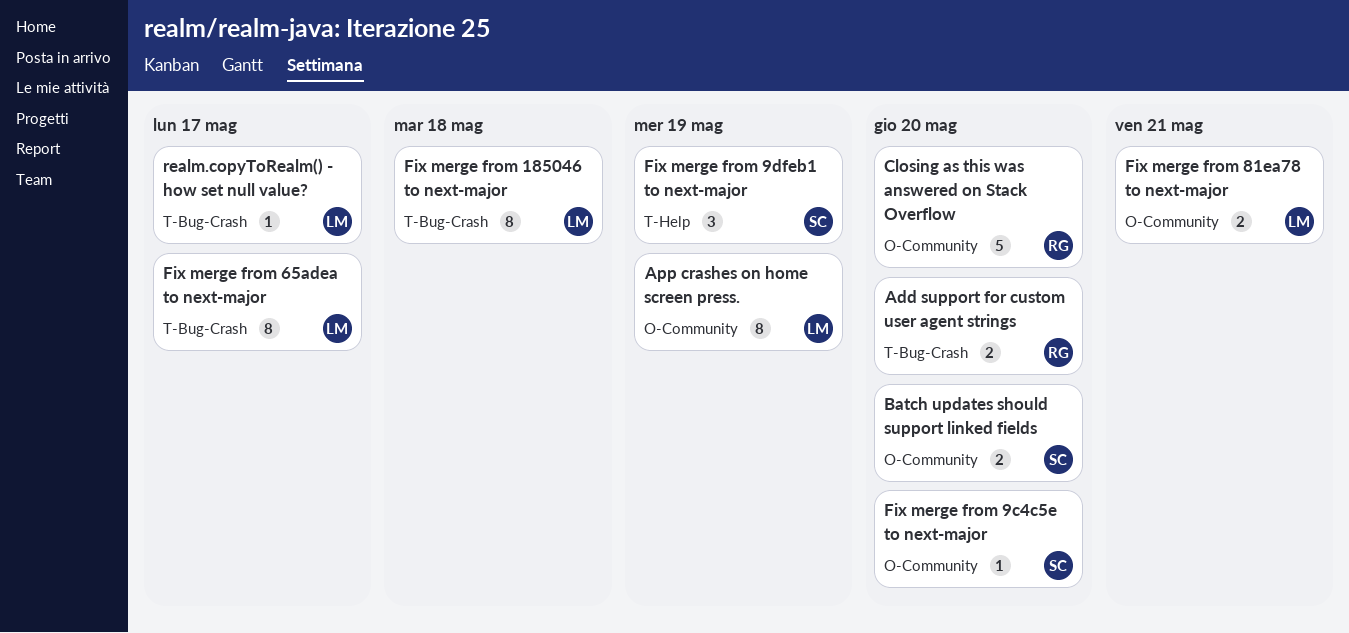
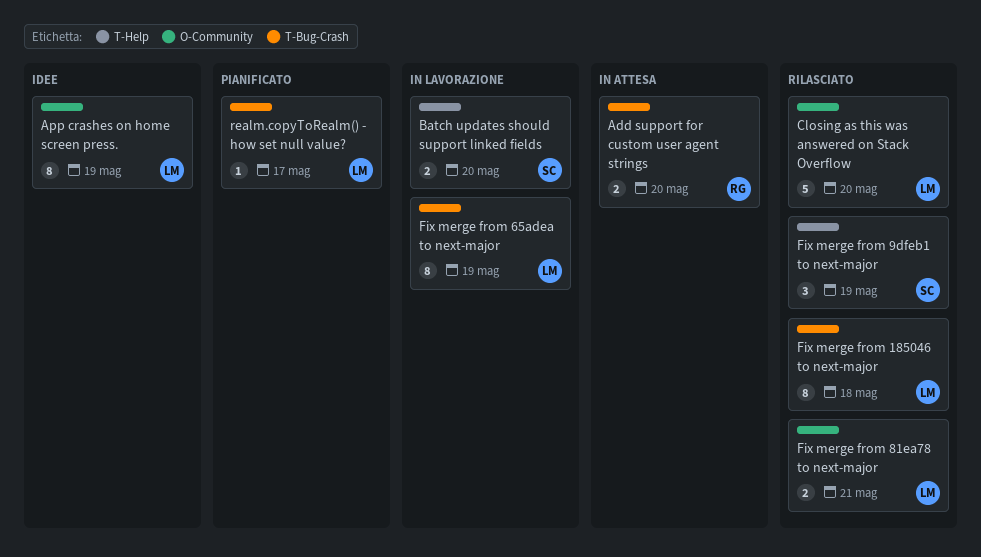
Batch updates should support linked fields, label: O-Community -> T-Help
Closing as this was answered on Stack Overflow, owner: RG -> LM
Fix merge from 65adea to next-major, day: May 17 -> May 19
Fix merge from 9c4c5e to next-major: present -> none

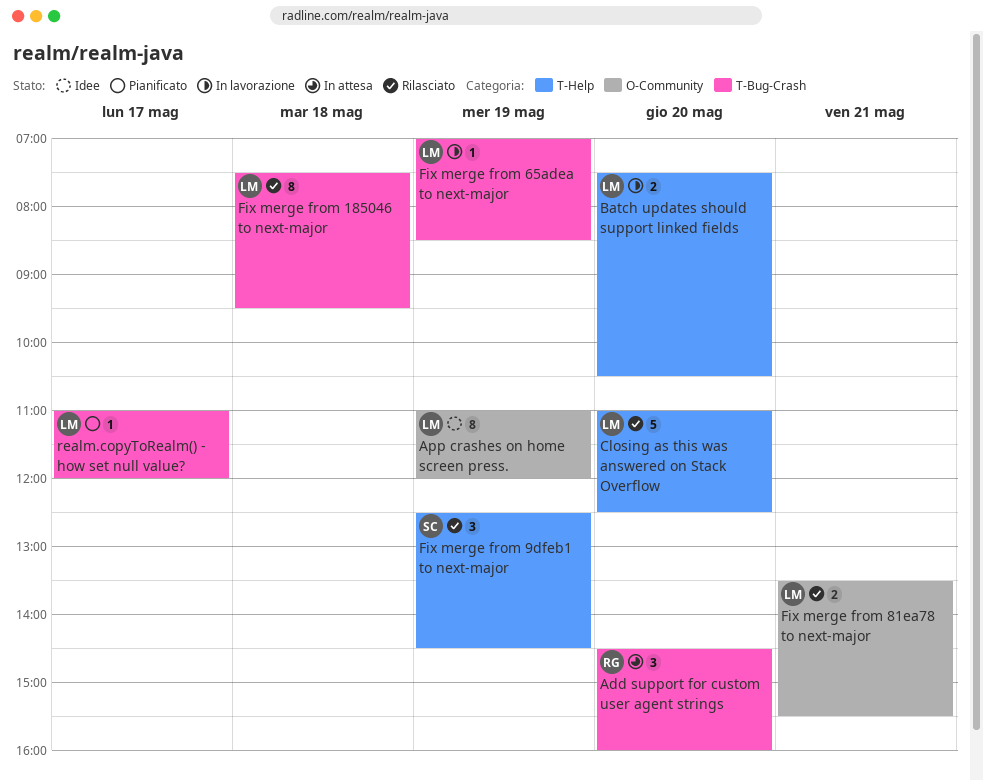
Add support for custom user agent strings, estimate: 2 -> 3
Batch updates should support linked fields, owner: SC -> LM
Closing as this was answered on Stack Overflow, label: O-Community -> T-Help
Fix merge from 65adea to next-major, estimate: 8 -> 1

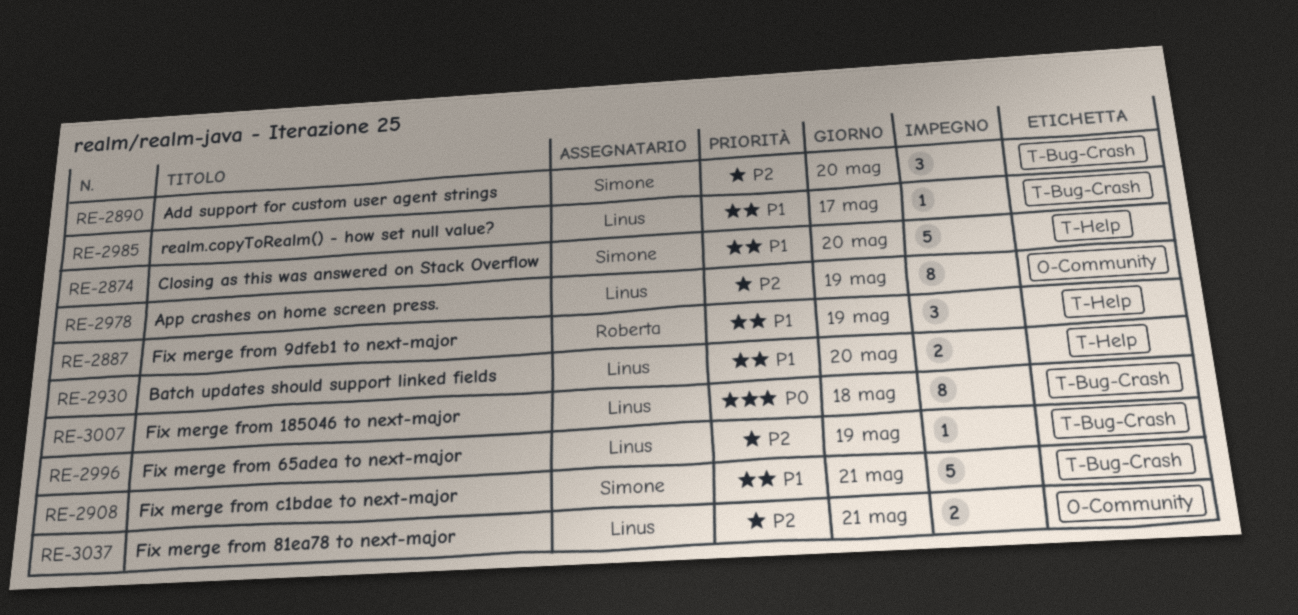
Add support for custom user agent strings, owner: Roberta -> Simone
Closing as this was answered on Stack Overflow, owner: Linus -> Simone
Fix merge from 9dfeb1 to next-major, owner: Simone -> Roberta
Fix merge from c1bdae to next-major: none -> present

